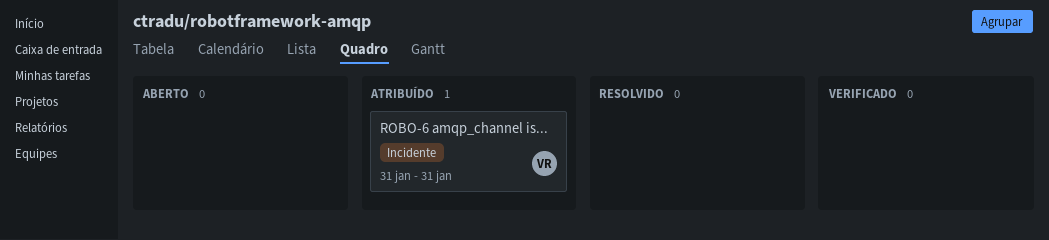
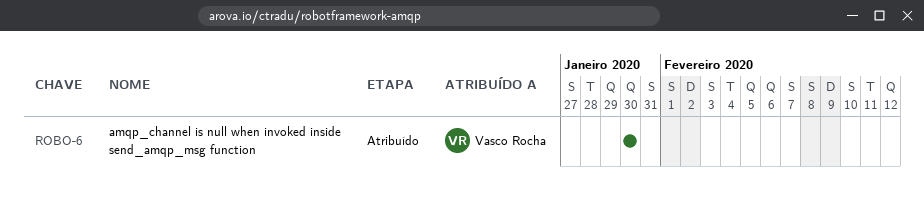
ROBO-6, start: Jan 31 -> Jan 30
ROBO-6, due: Jan 31 -> Jan 30

